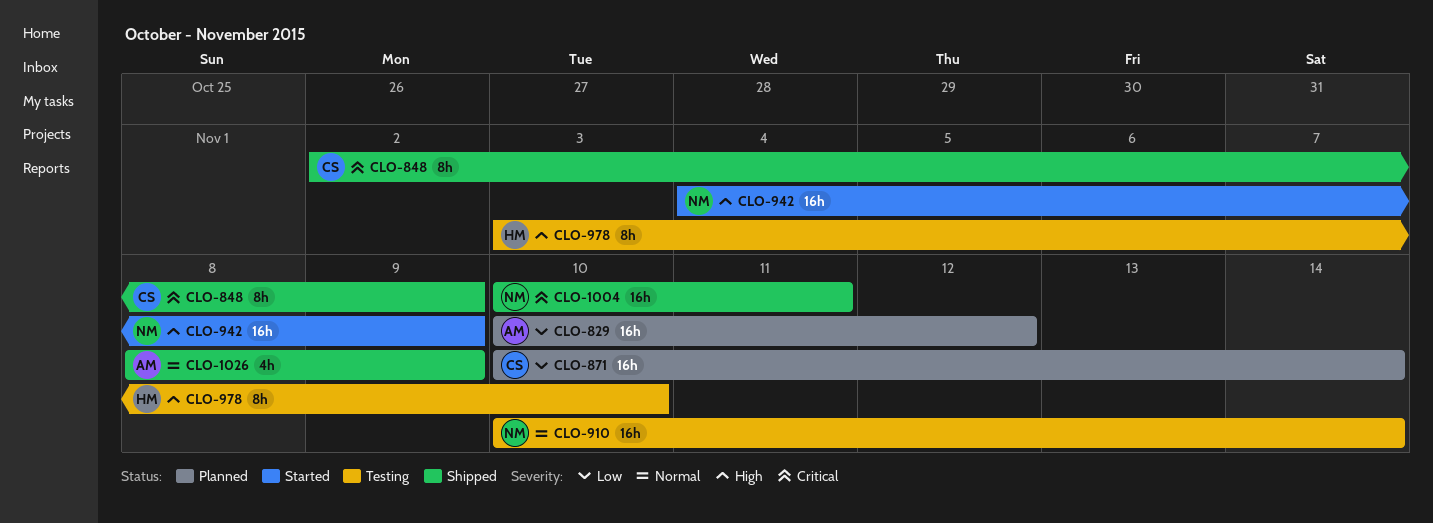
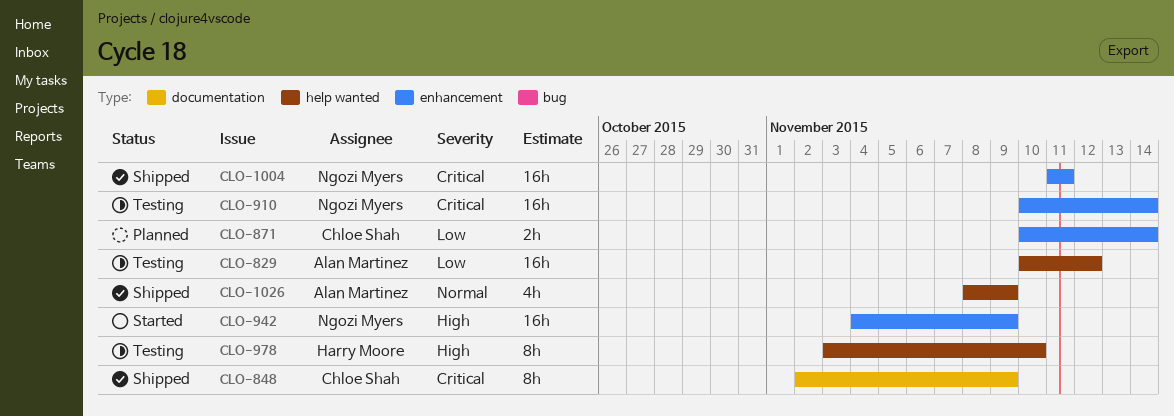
CLO-829, status: Planned -> Testing
CLO-871, estimate: 16h -> 2h
CLO-910, priority: Normal -> Critical
CLO-1004, start: Nov 10 -> Nov 11

